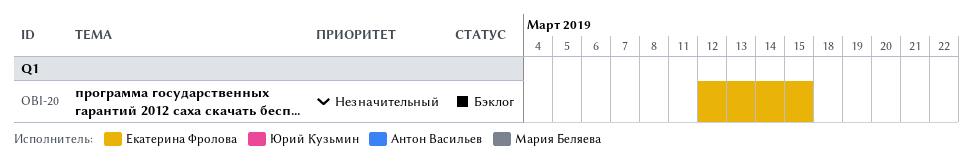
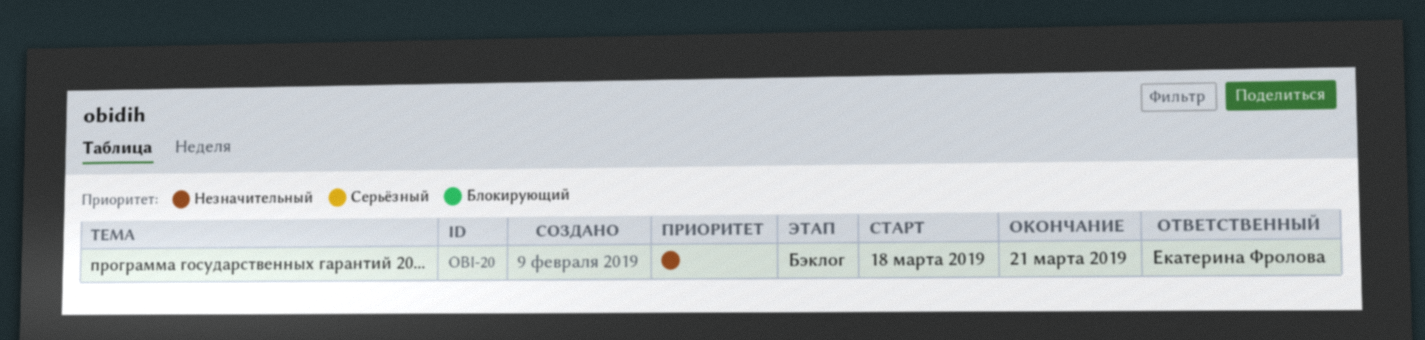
OBI-20, start: Mar 12 -> Mar 18
OBI-20, due: Mar 15 -> Mar 21

